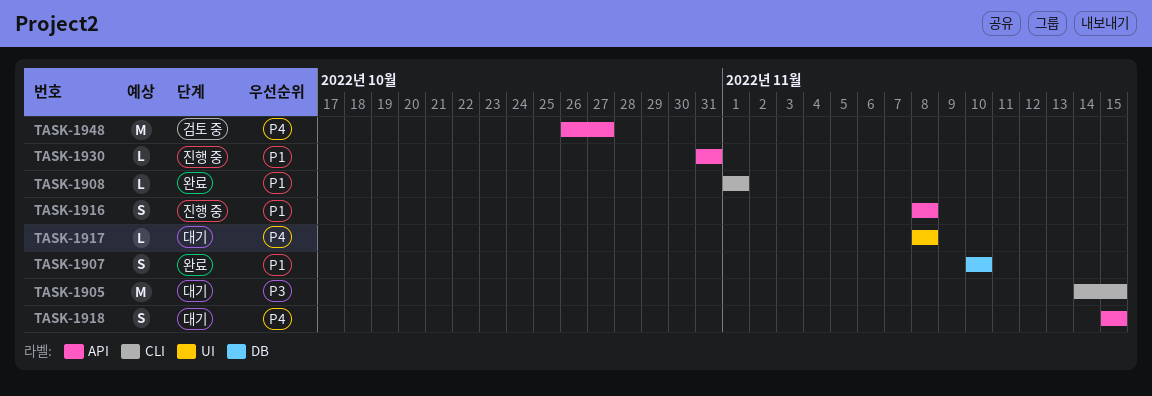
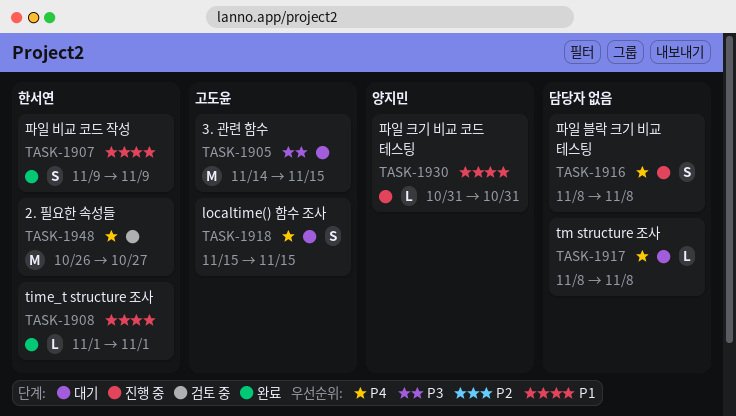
TASK-1907, start: Nov 10 -> Nov 9
TASK-1907, due: Nov 10 -> Nov 9
TASK-1916, priority: P1 -> P4

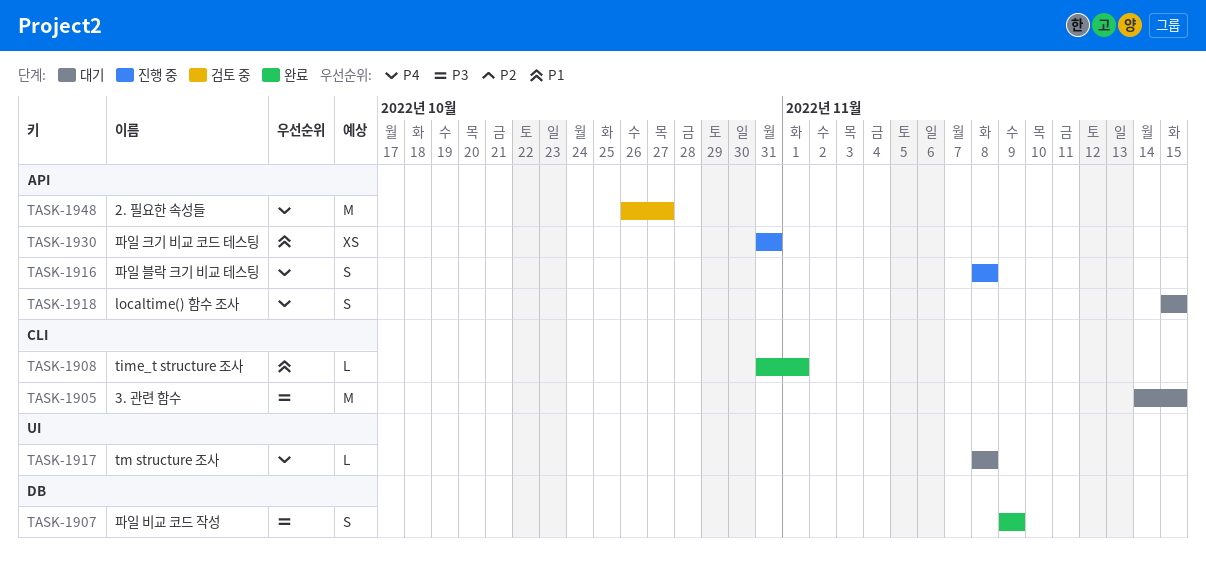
TASK-1907, priority: P1 -> P3
TASK-1908, start: Nov 1 -> Oct 31
TASK-1930, estimate: L -> XS

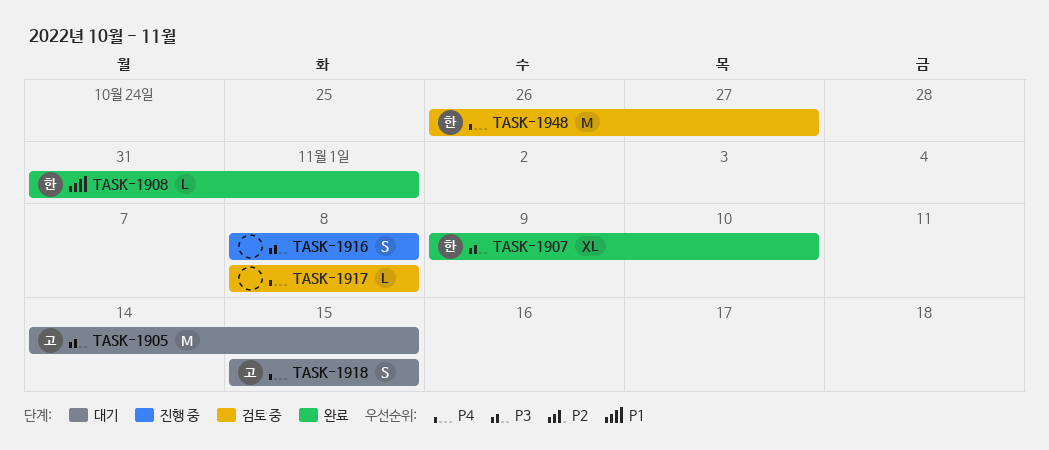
TASK-1907, estimate: S -> XL
TASK-1907, due: Nov 9 -> Nov 10
TASK-1916, priority: P4 -> P3
TASK-1917, status: 대기 -> 검토 중
TASK-1930: present -> none

